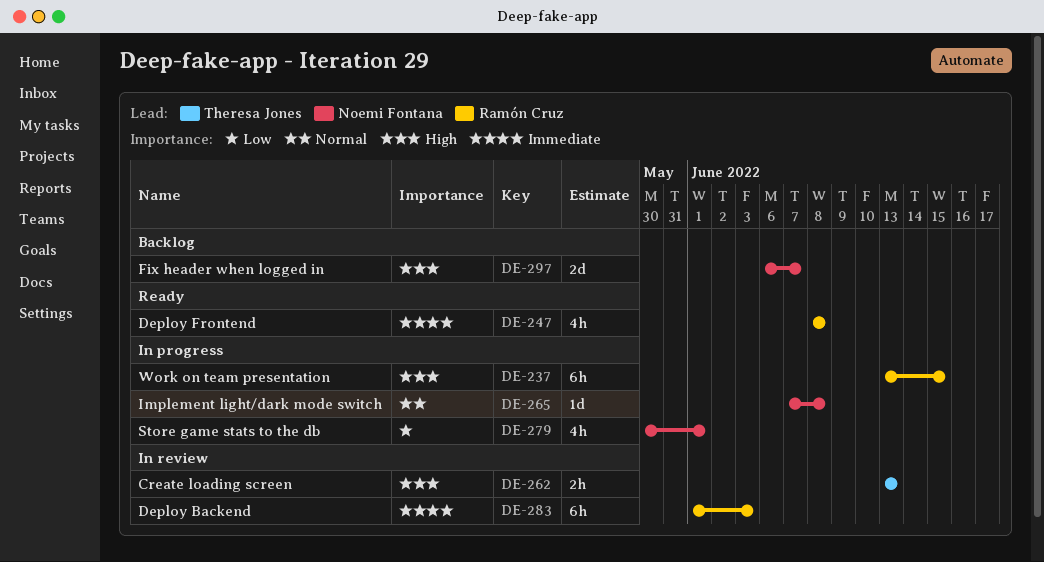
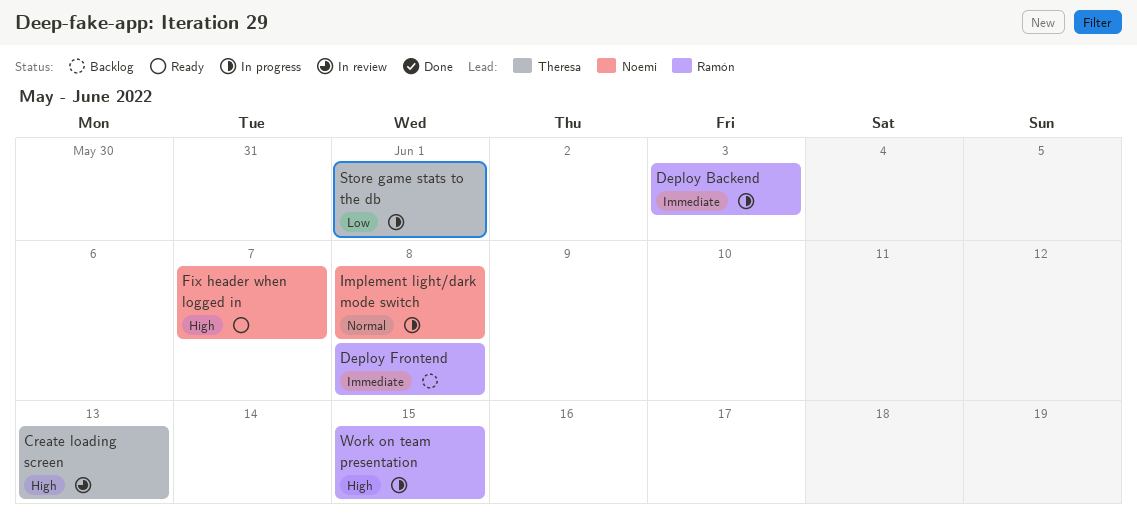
Deploy Backend, status: In review -> In progress
Deploy Frontend, status: Ready -> Backlog
Fix header when logged in, status: Backlog -> Ready
Store game stats to the db, owner: Noemi Fontana -> Theresa Jones

